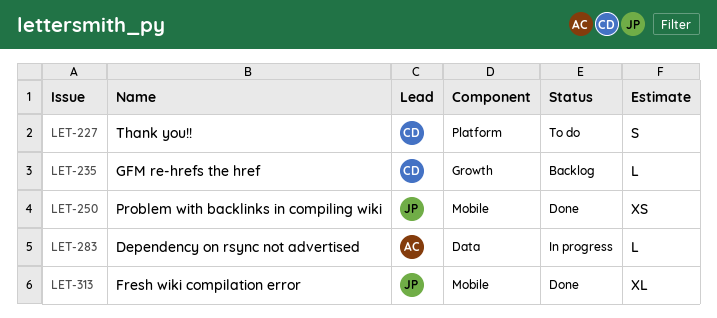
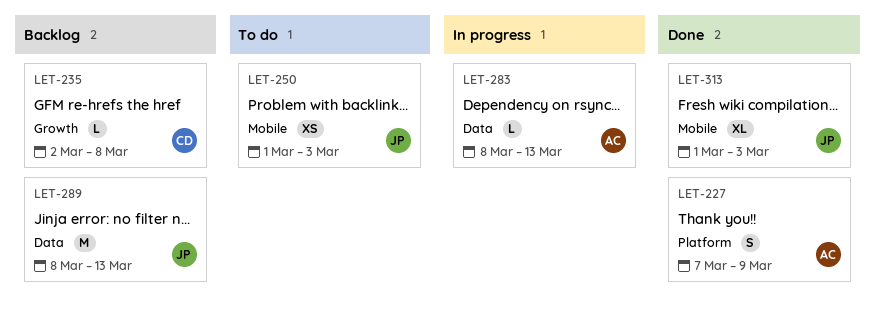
LET-227, status: To do -> Done
LET-227, owner: CD -> AC
LET-250, status: Done -> To do
LET-289: none -> present

